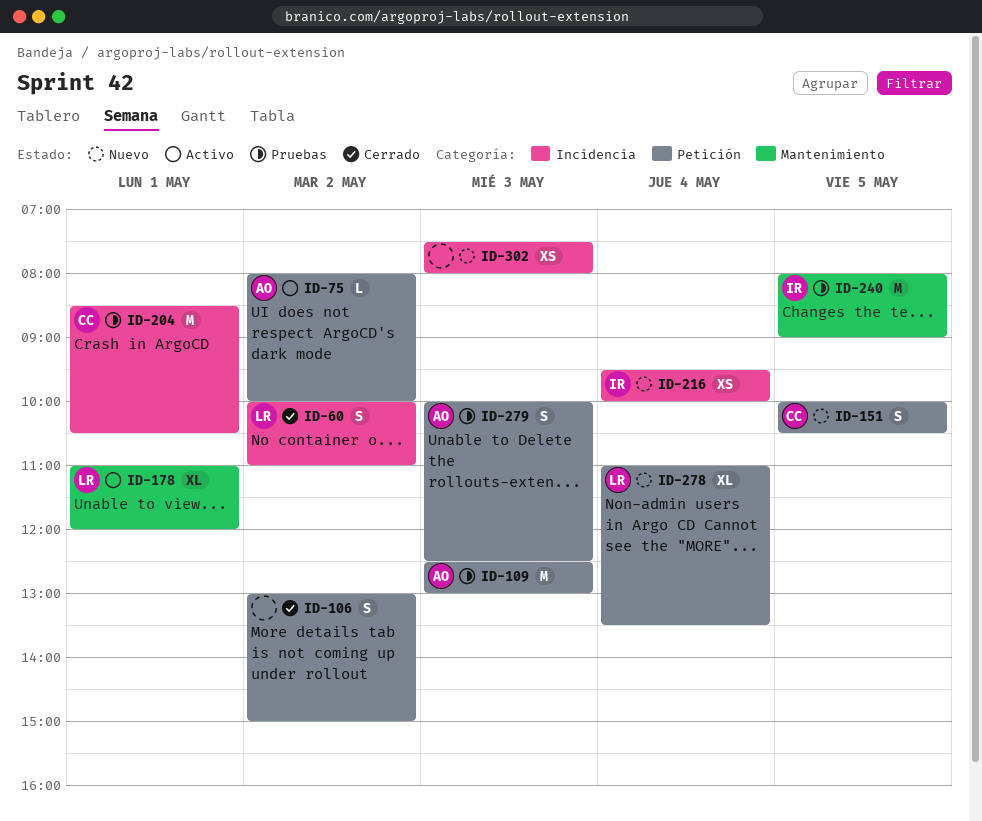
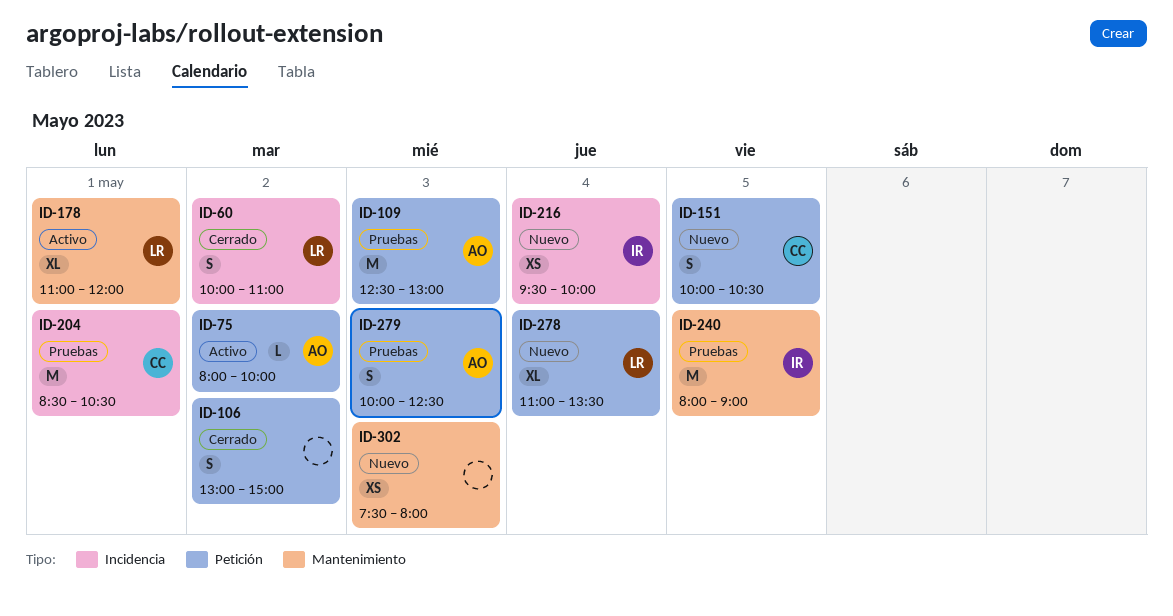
ID-302, label: Incidencia -> Mantenimiento

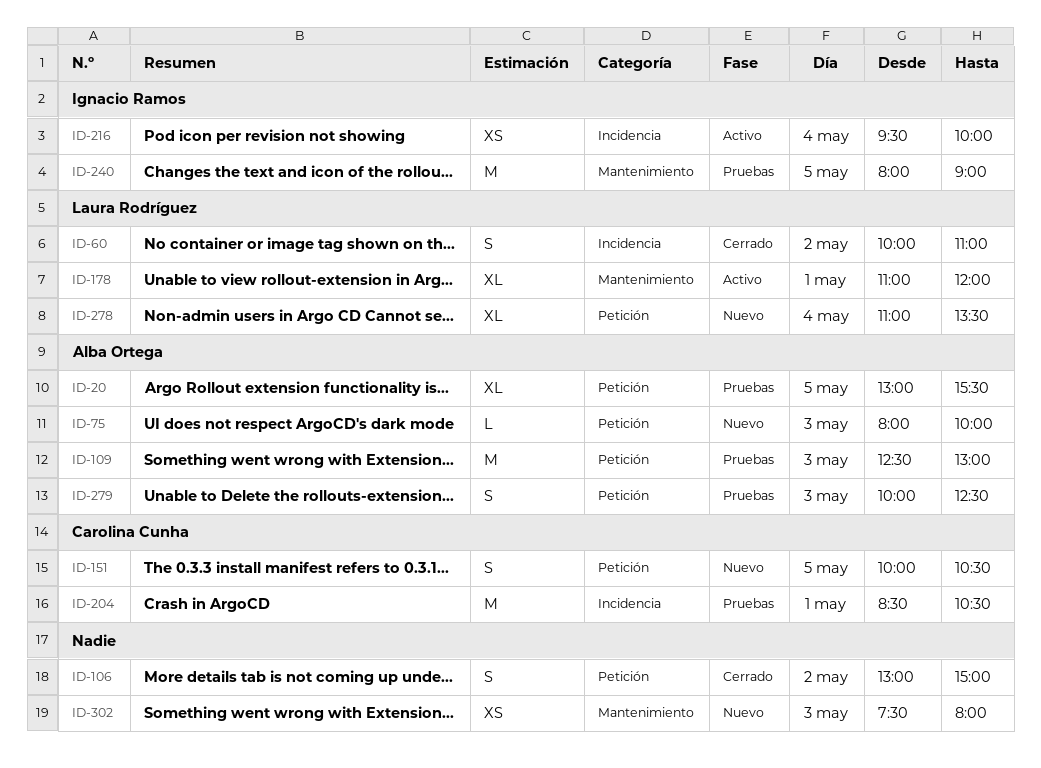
ID-20: none -> present
ID-75, status: Activo -> Nuevo
ID-75, day: May 2 -> May 3
ID-216, status: Nuevo -> Activo

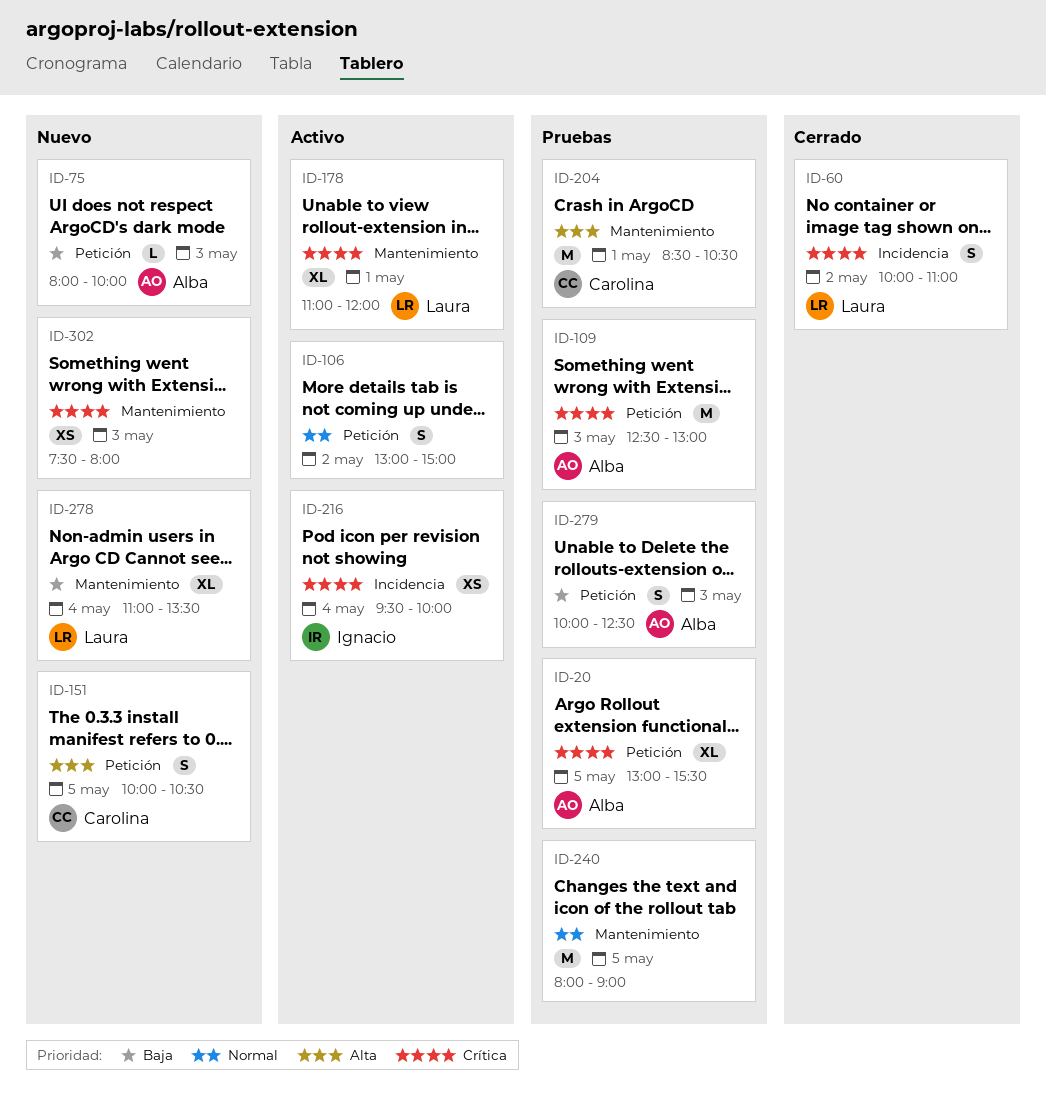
ID-106, status: Cerrado -> Activo
ID-204, label: Incidencia -> Mantenimiento
ID-240, owner: Ignacio Ramos -> none
ID-278, label: Petición -> Mantenimiento

